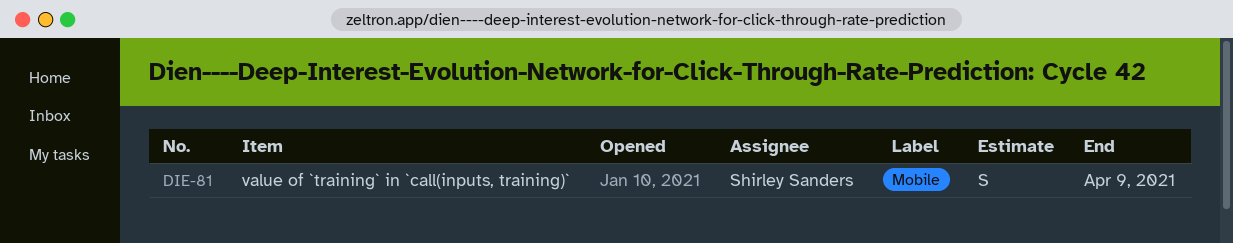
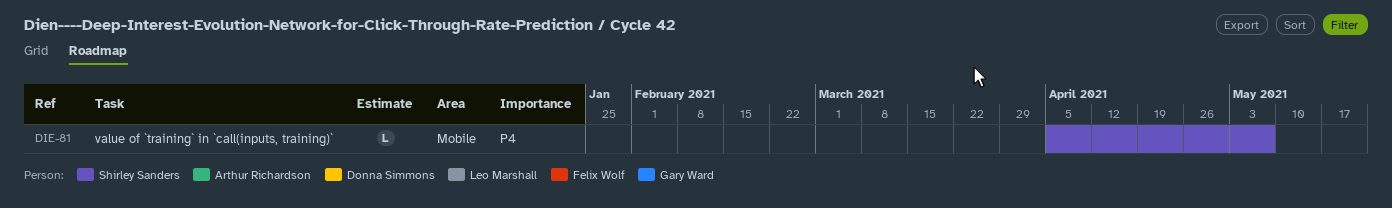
DIE-81, estimate: S -> L
DIE-81, due: Apr 9 -> May 7

